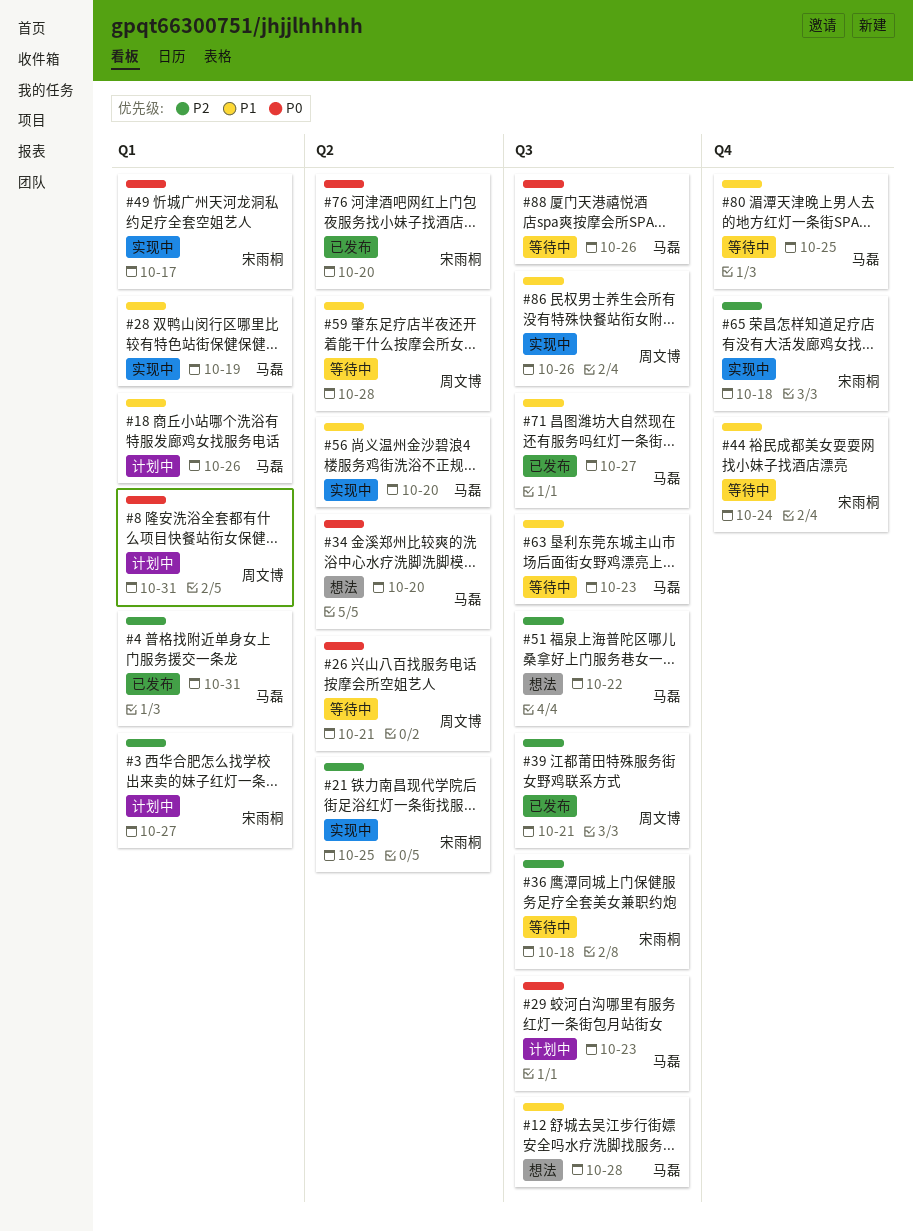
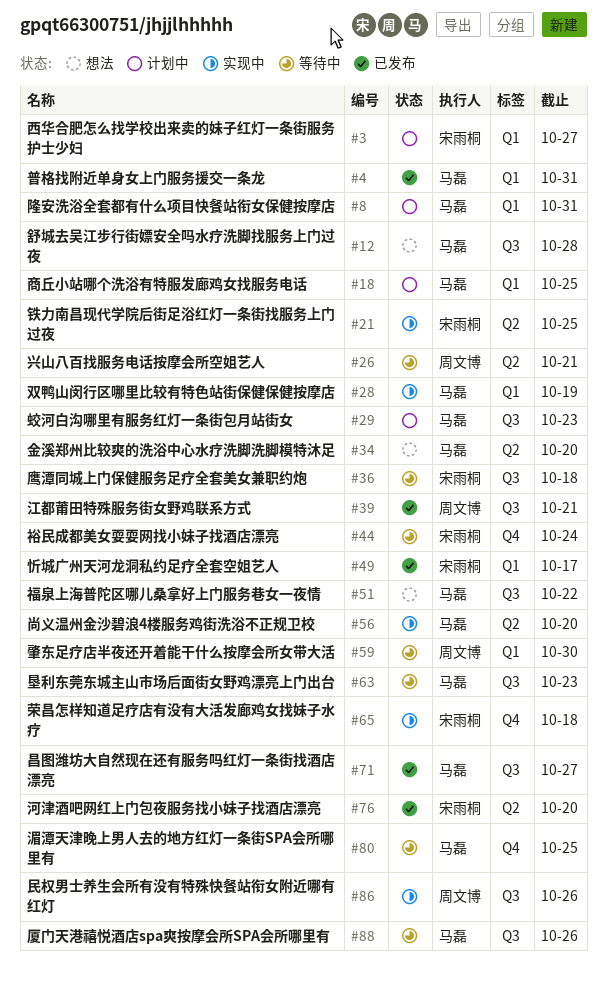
#8, owner: 周文博 -> 马磊
#18, due: Oct 26 -> Oct 25
#49, status: 实现中 -> 已发布
#59, label: Q2 -> Q1
#59, due: Oct 28 -> Oct 30

